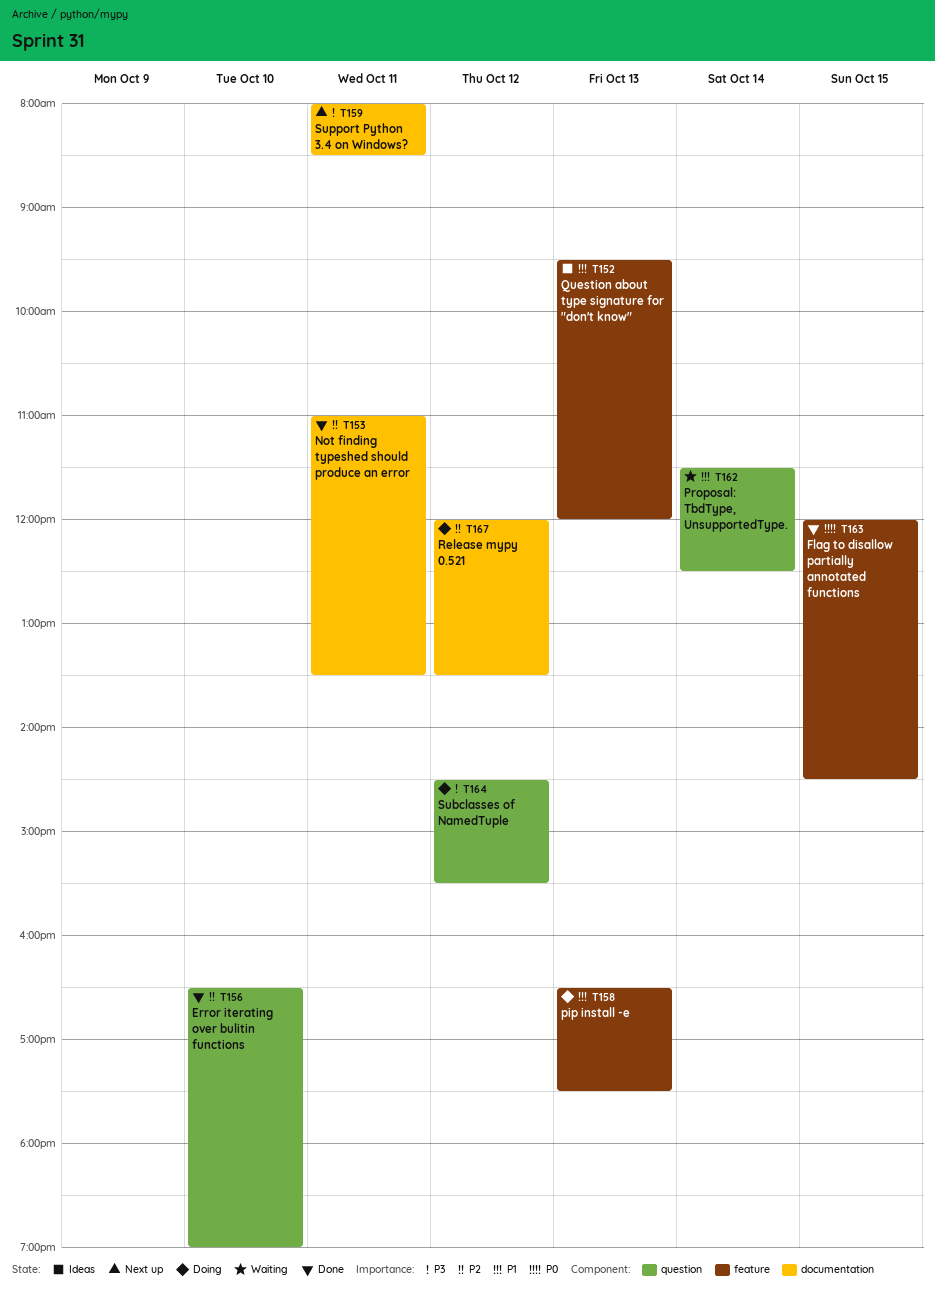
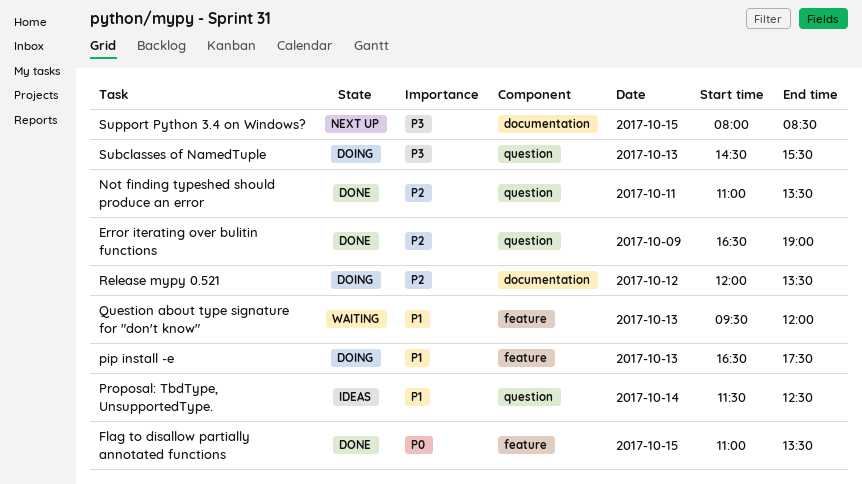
Error iterating over bulitin functions, day: Oct 10 -> Oct 9
Flag to disallow partially annotated functions, begins: 12:00 -> 11:00
Flag to disallow partially annotated functions, ends: 14:30 -> 13:30
Not finding typeshed should produce an error, label: documentation -> question
Proposal: TbdType, UnsupportedType., status: Waiting -> Ideas
Question about type signature for "don't know", status: Ideas -> Waiting
Subclasses of NamedTuple, day: Oct 12 -> Oct 13
Support Python 3.4 on Windows?, day: Oct 11 -> Oct 15

